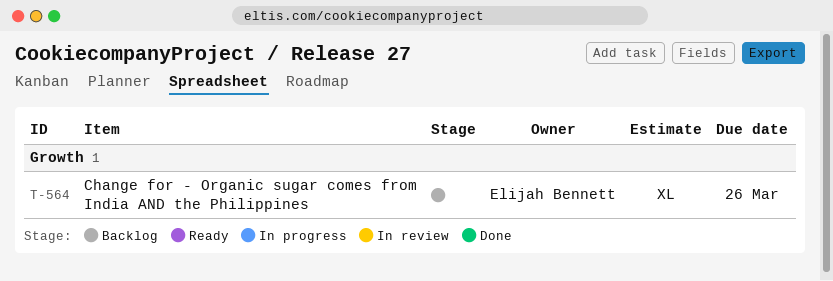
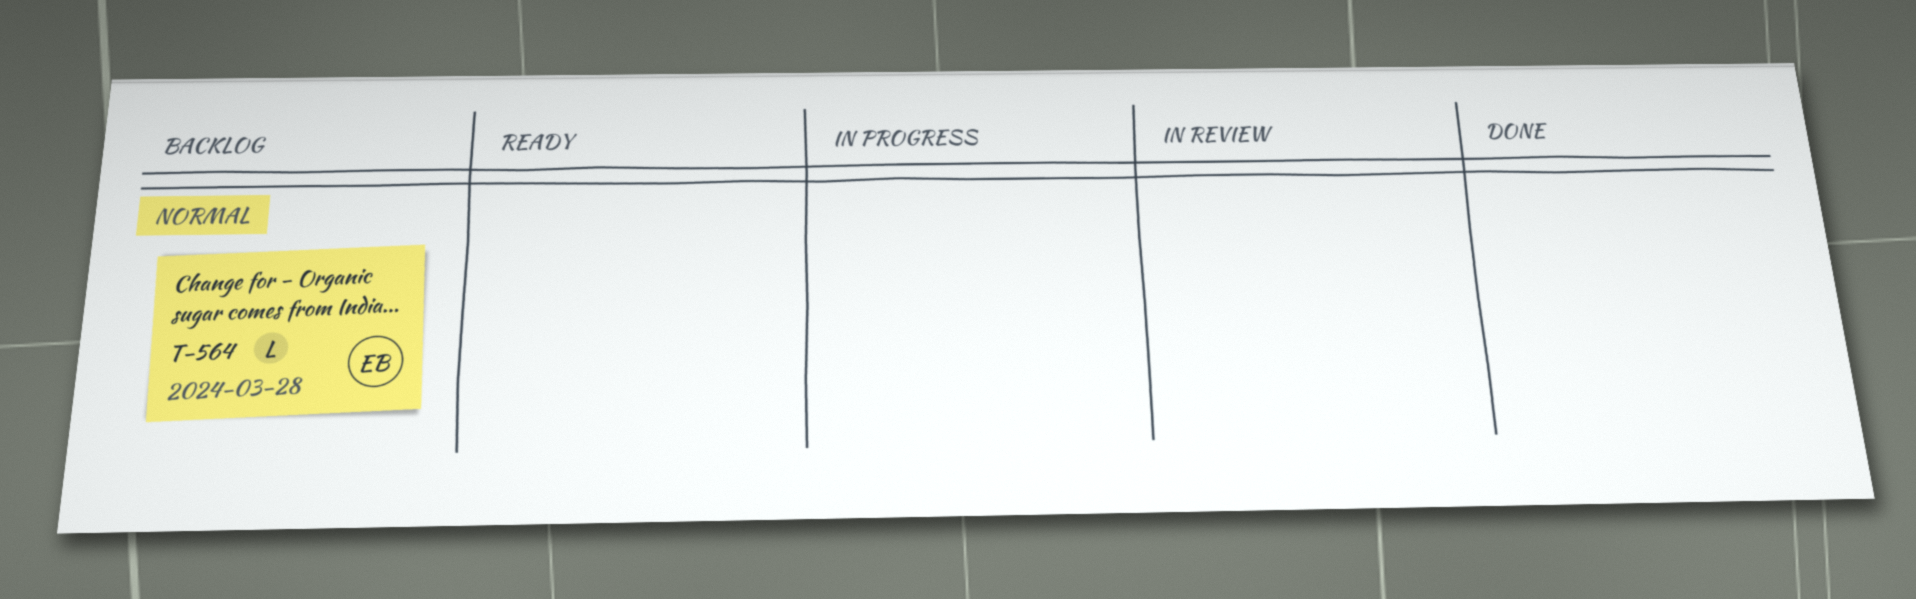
T-564, estimate: XL -> L
T-564, due: Mar 26 -> Mar 28

